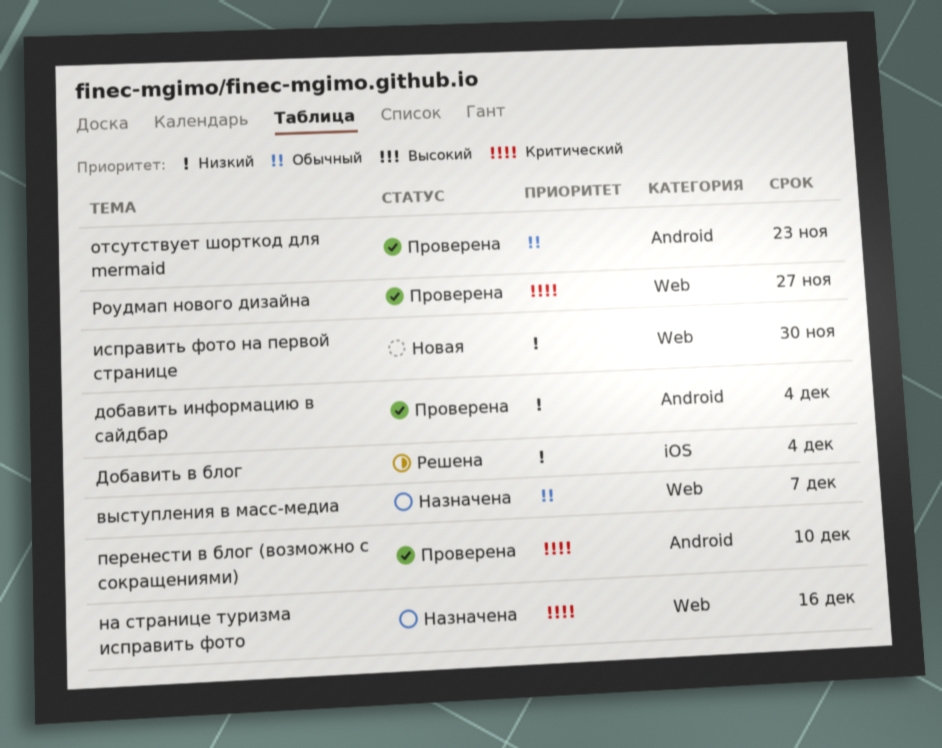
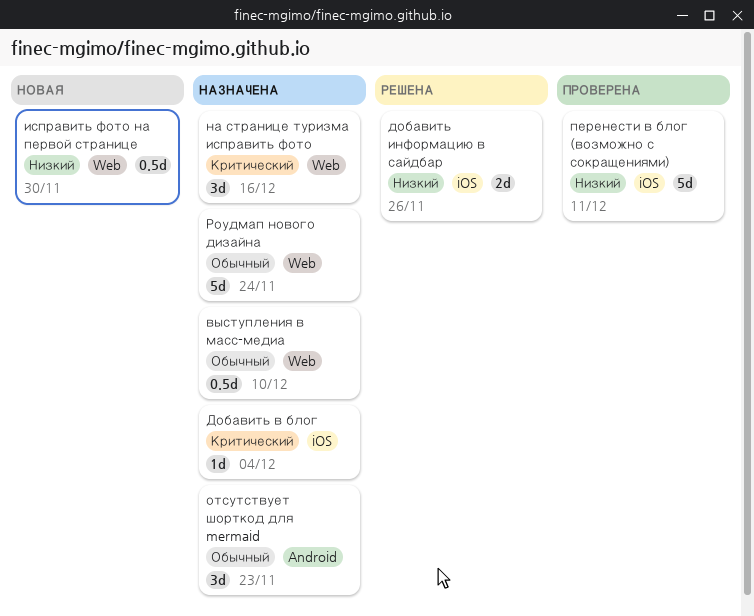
выступления в масс-медиа, due: Dec 7 -> Dec 10
Добавить в блог, status: Решена -> Назначена
Добавить в блог, priority: Низкий -> Критический
добавить информацию в сайдбар, status: Проверена -> Решена
добавить информацию в сайдбар, label: Android -> iOS
добавить информацию в сайдбар, due: Dec 4 -> Nov 26
отсутствует шорткод для mermaid, status: Проверена -> Назначена
перенести в блог (возможно с сокращениями), priority: Критический -> Низкий
перенести в блог (возможно с сокращениями), label: Android -> iOS
перенести в блог (возможно с сокращениями), due: Dec 10 -> Dec 11
Роудмап нового дизайна, status: Проверена -> Назначена
Роудмап нового дизайна, priority: Критический -> Обычный
Роудмап нового дизайна, due: Nov 27 -> Nov 24

